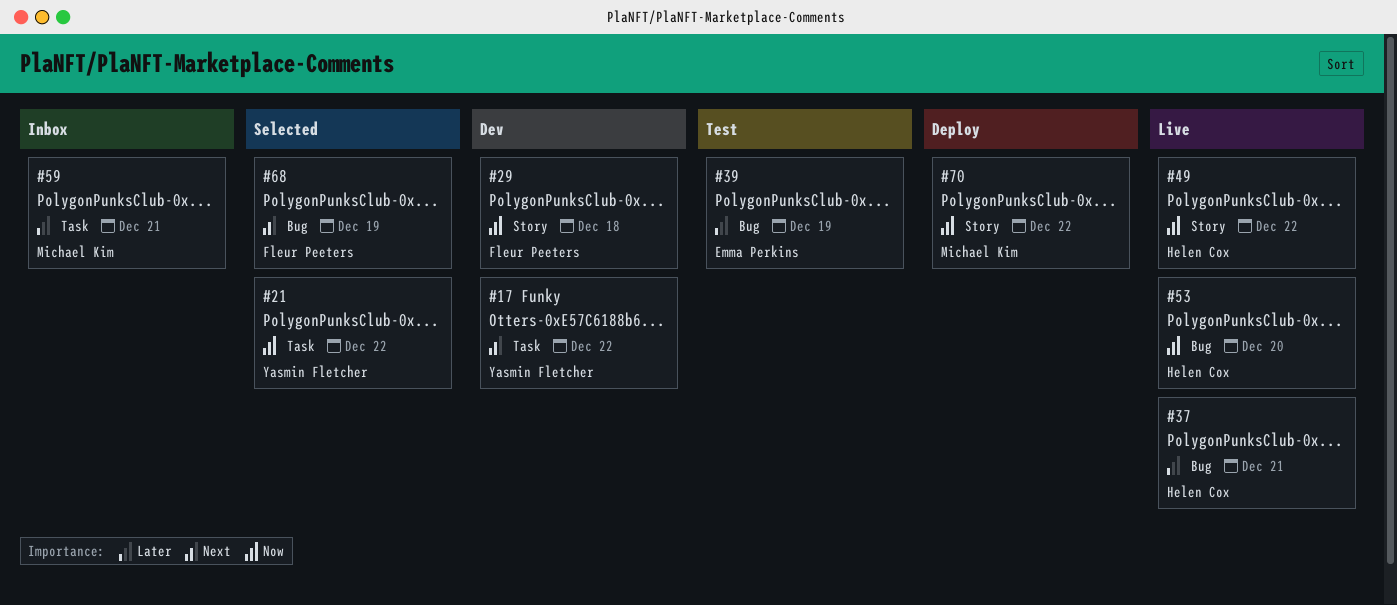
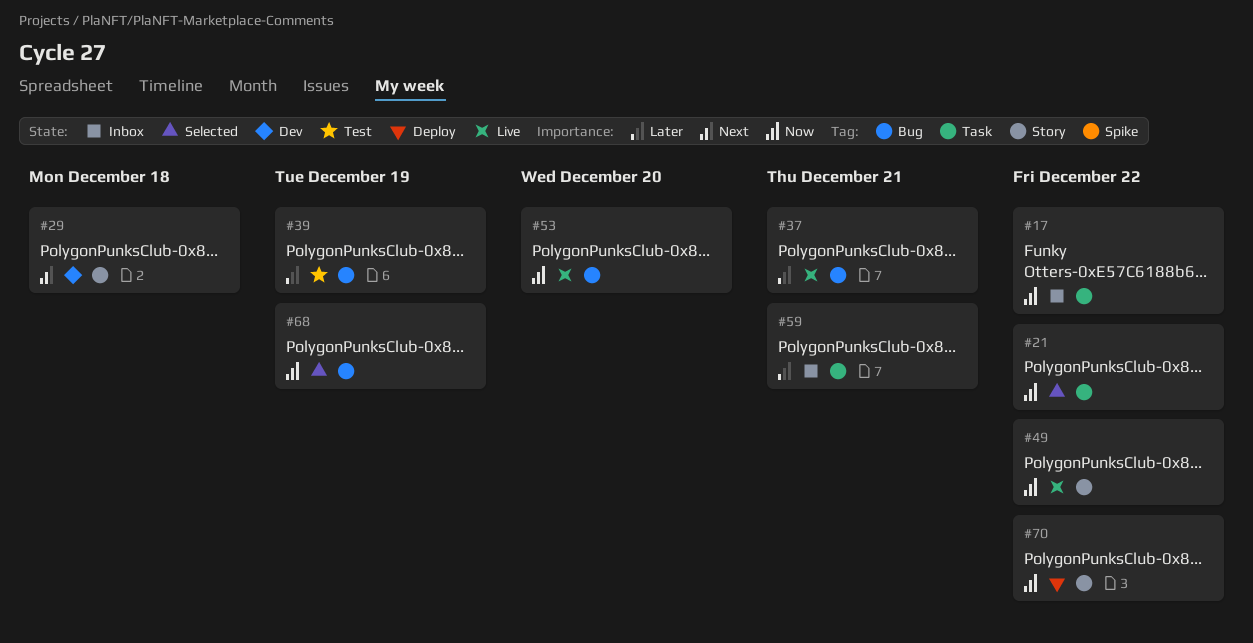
#17, status: Dev -> Inbox
#17, priority: Next -> Now
#29, priority: Now -> Next
#68, priority: Next -> Now

